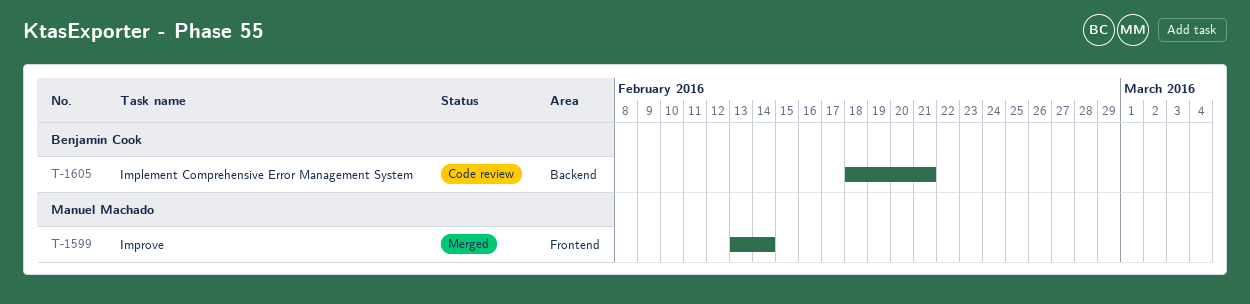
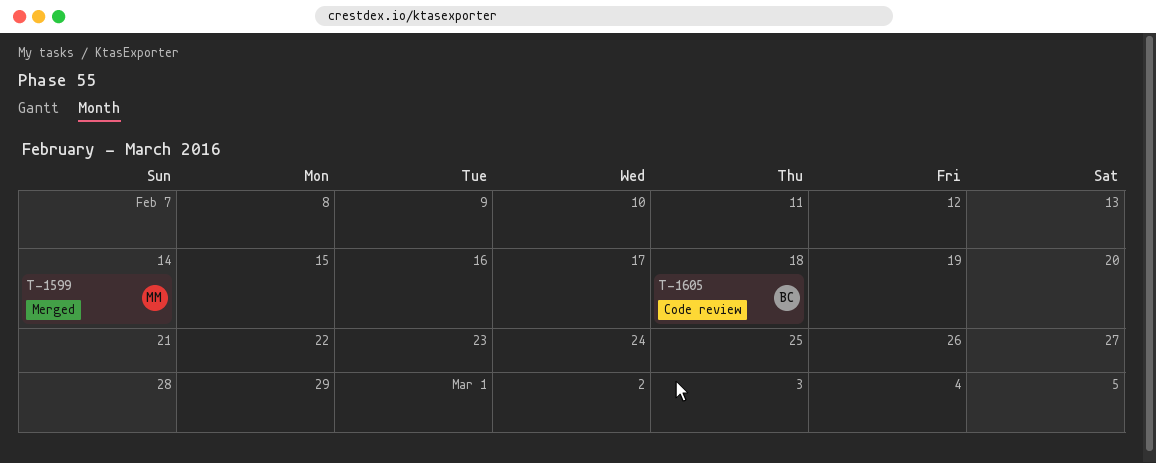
T-1605, due: Feb 21 -> Feb 18

